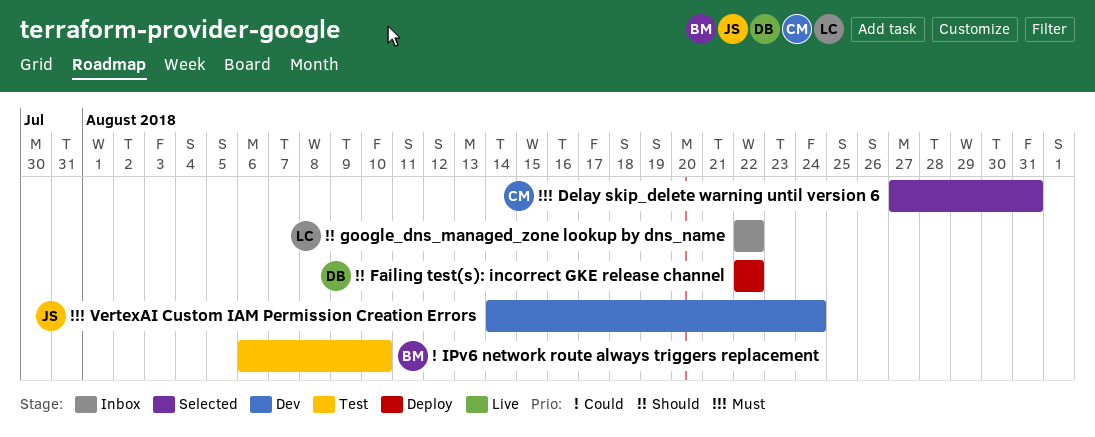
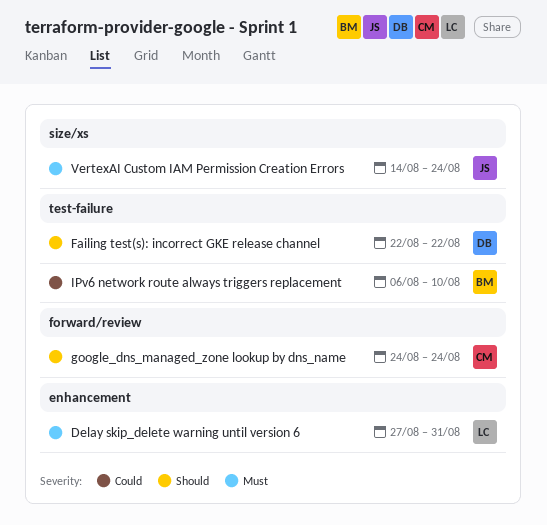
Delay skip_delete warning until version 6, owner: CM -> LC
google_dns_managed_zone lookup by dns_name, owner: LC -> CM
google_dns_managed_zone lookup by dns_name, start: Aug 22 -> Aug 24
google_dns_managed_zone lookup by dns_name, due: Aug 22 -> Aug 24

